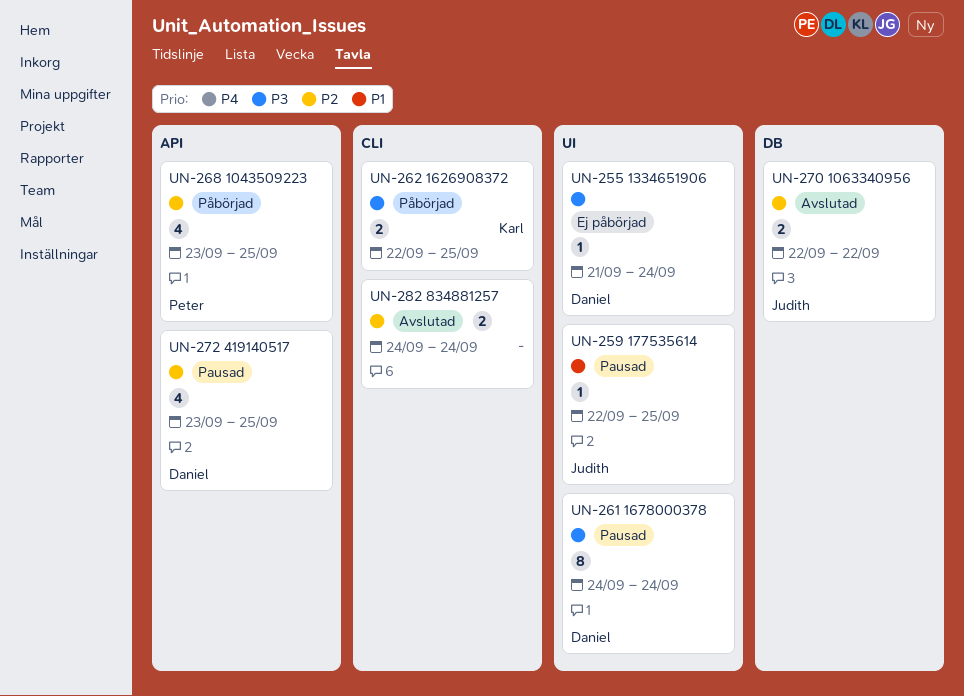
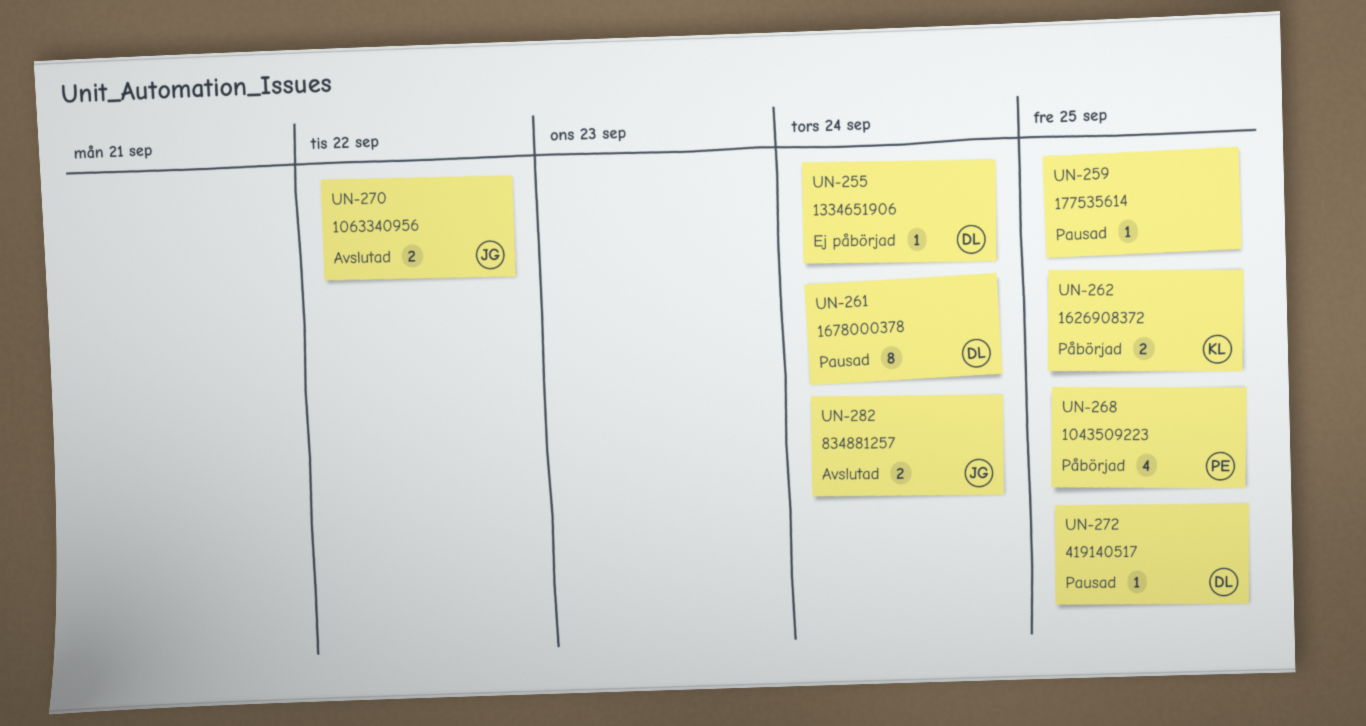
UN-259, owner: Judith -> none
UN-272, estimate: 4 -> 1
UN-282, owner: none -> Judith

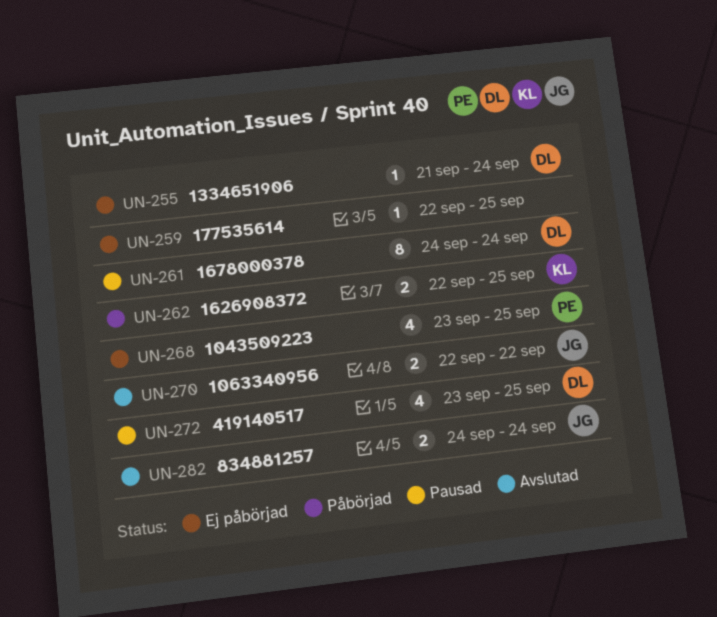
UN-259, status: Pausad -> Ej påbörjad
UN-268, status: Påbörjad -> Ej påbörjad
UN-272, estimate: 1 -> 4

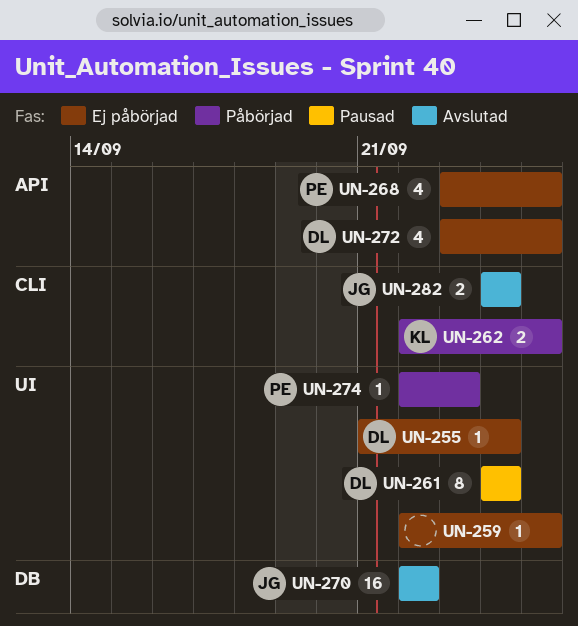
UN-270, estimate: 2 -> 16
UN-272, status: Pausad -> Ej påbörjad
UN-274: none -> present

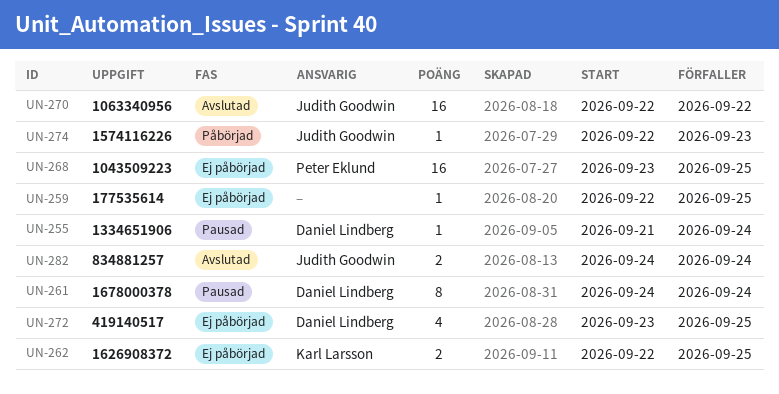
UN-255, status: Ej påbörjad -> Pausad
UN-262, status: Påbörjad -> Ej påbörjad
UN-268, estimate: 4 -> 16
UN-274, owner: Peter Eklund -> Judith Goodwin

